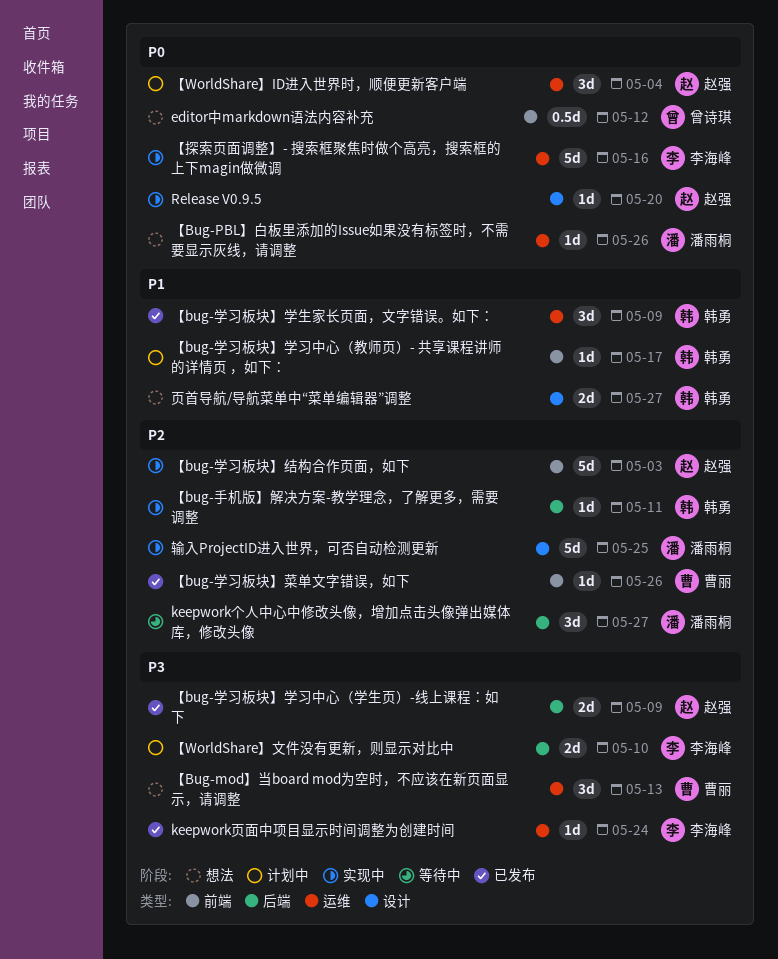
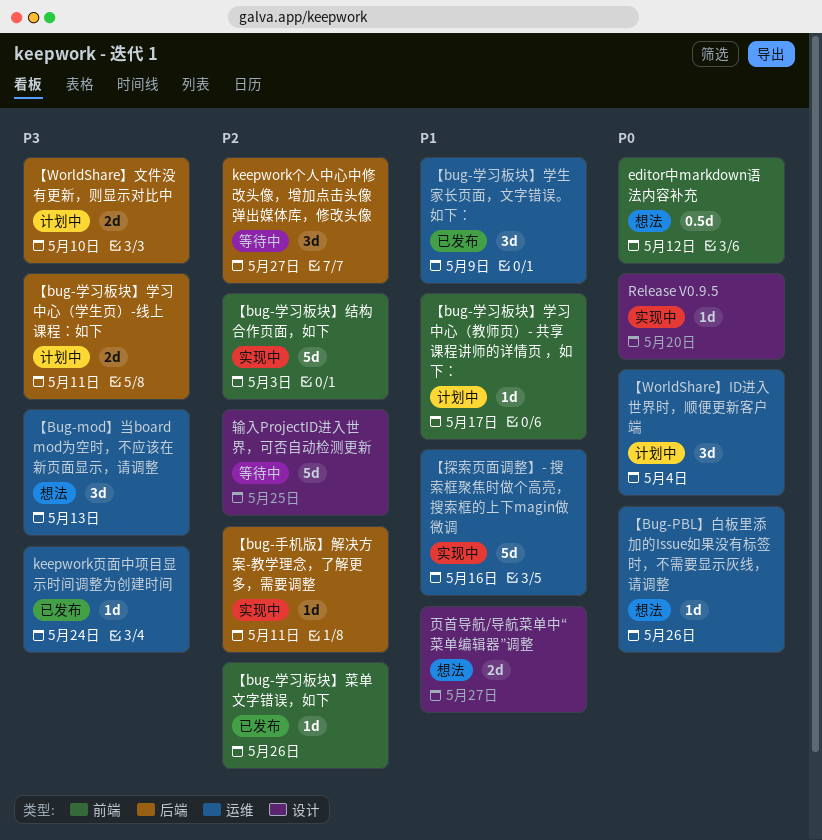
【bug-学习板块】学习中心（学生页）-线上课程：如下, status: 已发布 -> 计划中
【bug-学习板块】学习中心（学生页）-线上课程：如下, due: May 9 -> May 11
【探索页面调整】- 搜索框聚焦时做个高亮，搜索框的上下magin做微调, priority: P0 -> P1
输入ProjectID进入世界，可否自动检测更新, status: 实现中 -> 等待中

